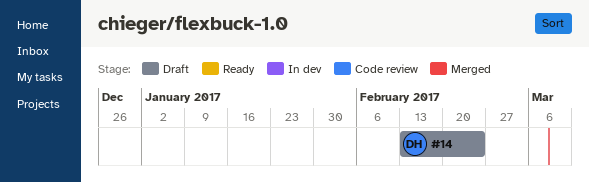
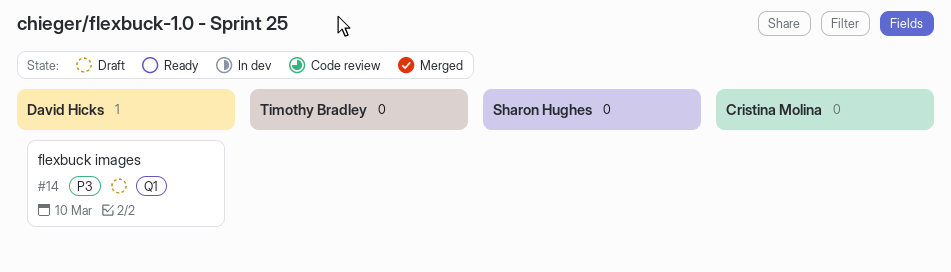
#14, due: Feb 24 -> Mar 10

